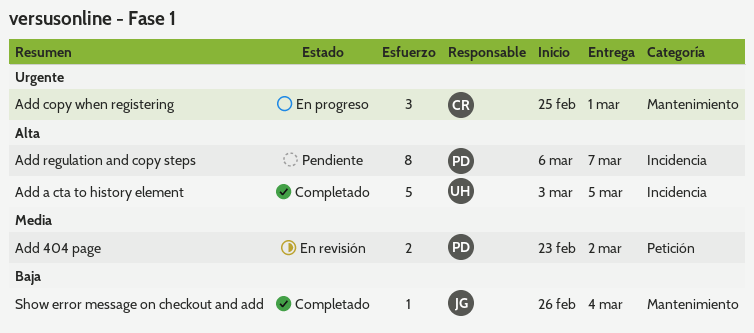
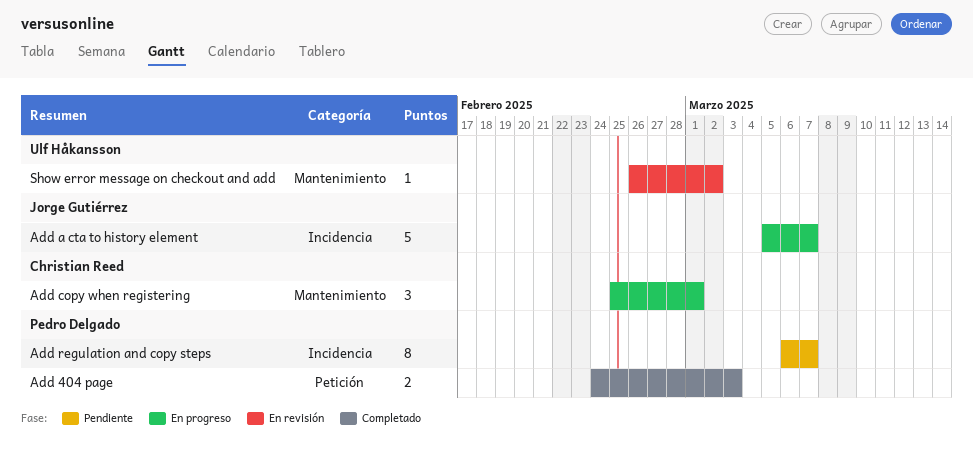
Add 404 page, status: En revisión -> Completado
Add 404 page, start: Feb 23 -> Feb 24
Add 404 page, due: Mar 2 -> Mar 3
Add a cta to history element, status: Completado -> En progreso
Add a cta to history element, owner: Ulf Håkansson -> Jorge Gutiérrez
Add a cta to history element, start: Mar 3 -> Mar 5
Add a cta to history element, due: Mar 5 -> Mar 7
Show error message on checkout and add, status: Completado -> En revisión
Show error message on checkout and add, owner: Jorge Gutiérrez -> Ulf Håkansson
Show error message on checkout and add, due: Mar 4 -> Mar 2

